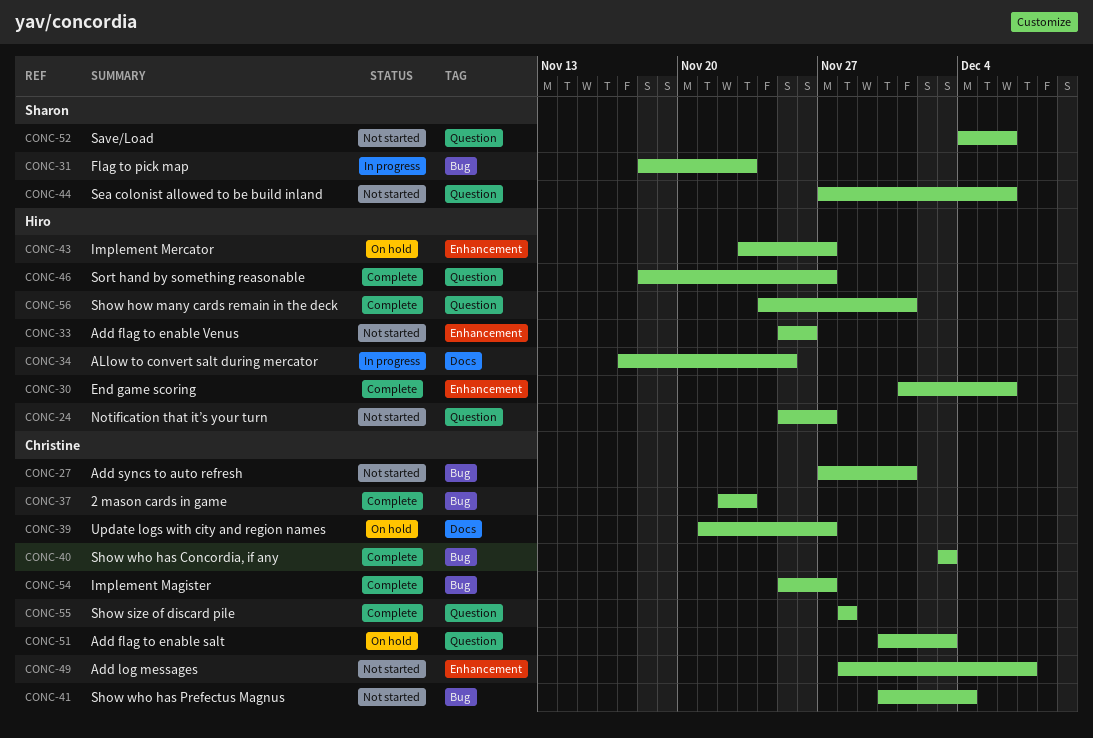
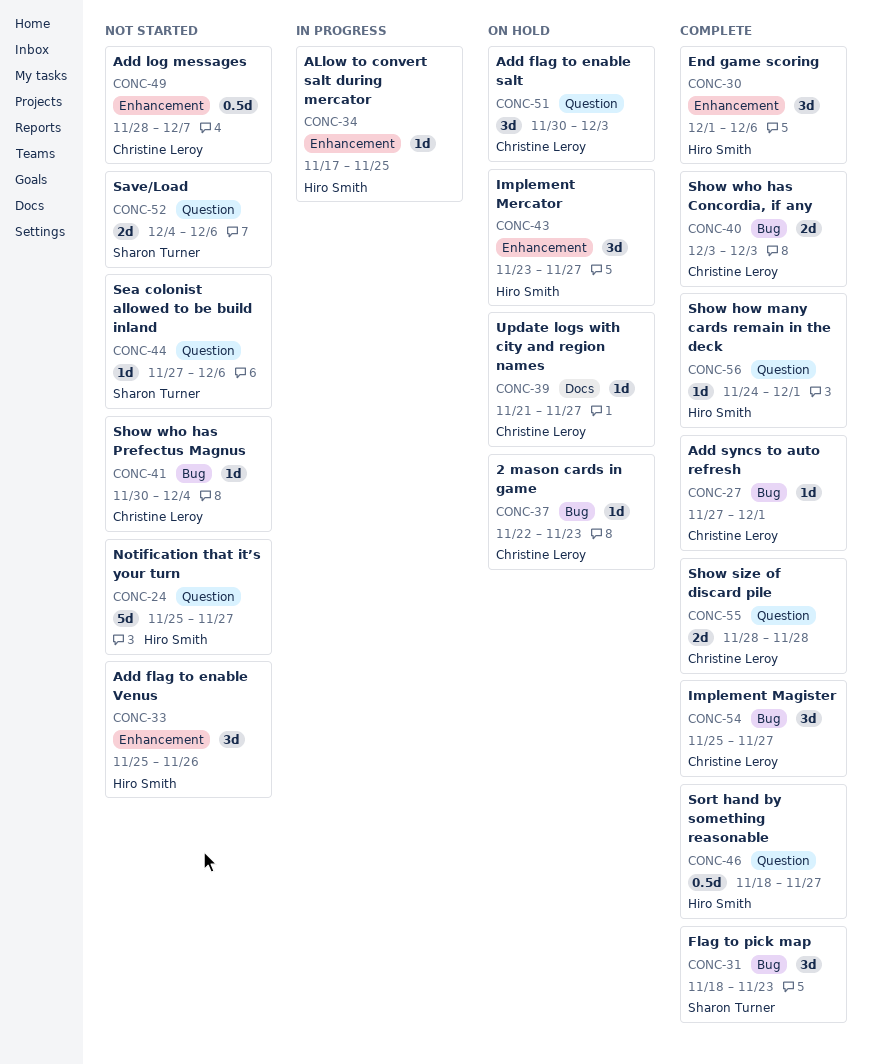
CONC-27, status: Not started -> Complete
CONC-31, status: In progress -> Complete
CONC-34, label: Docs -> Enhancement
CONC-37, status: Complete -> On hold

